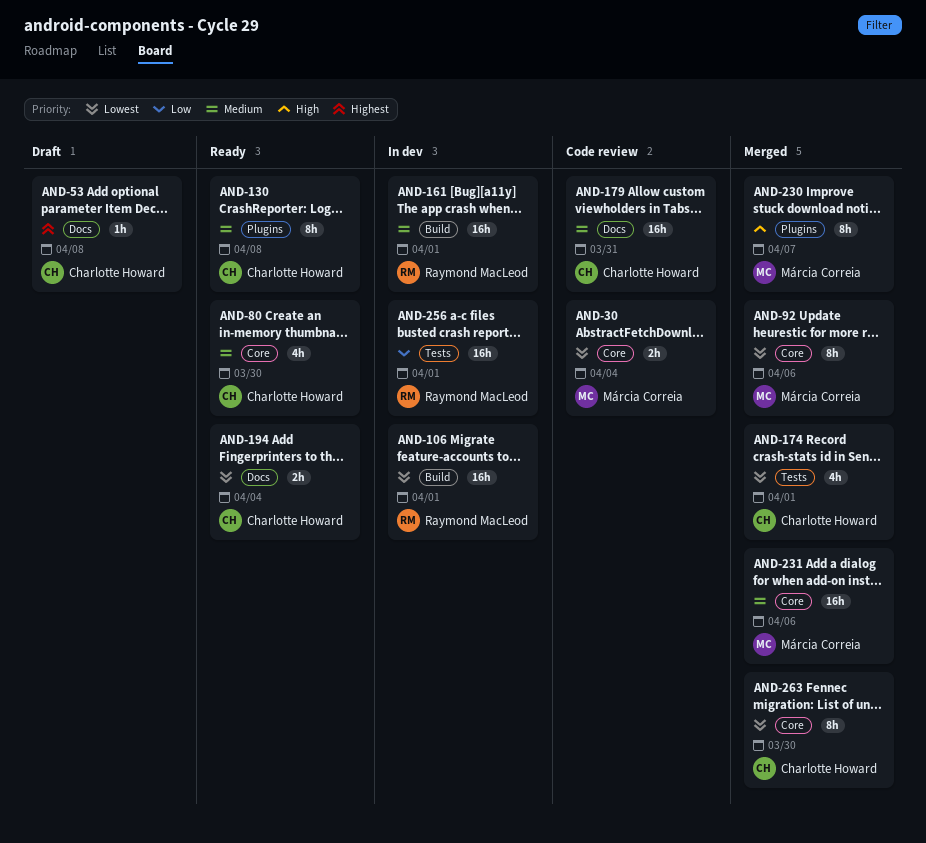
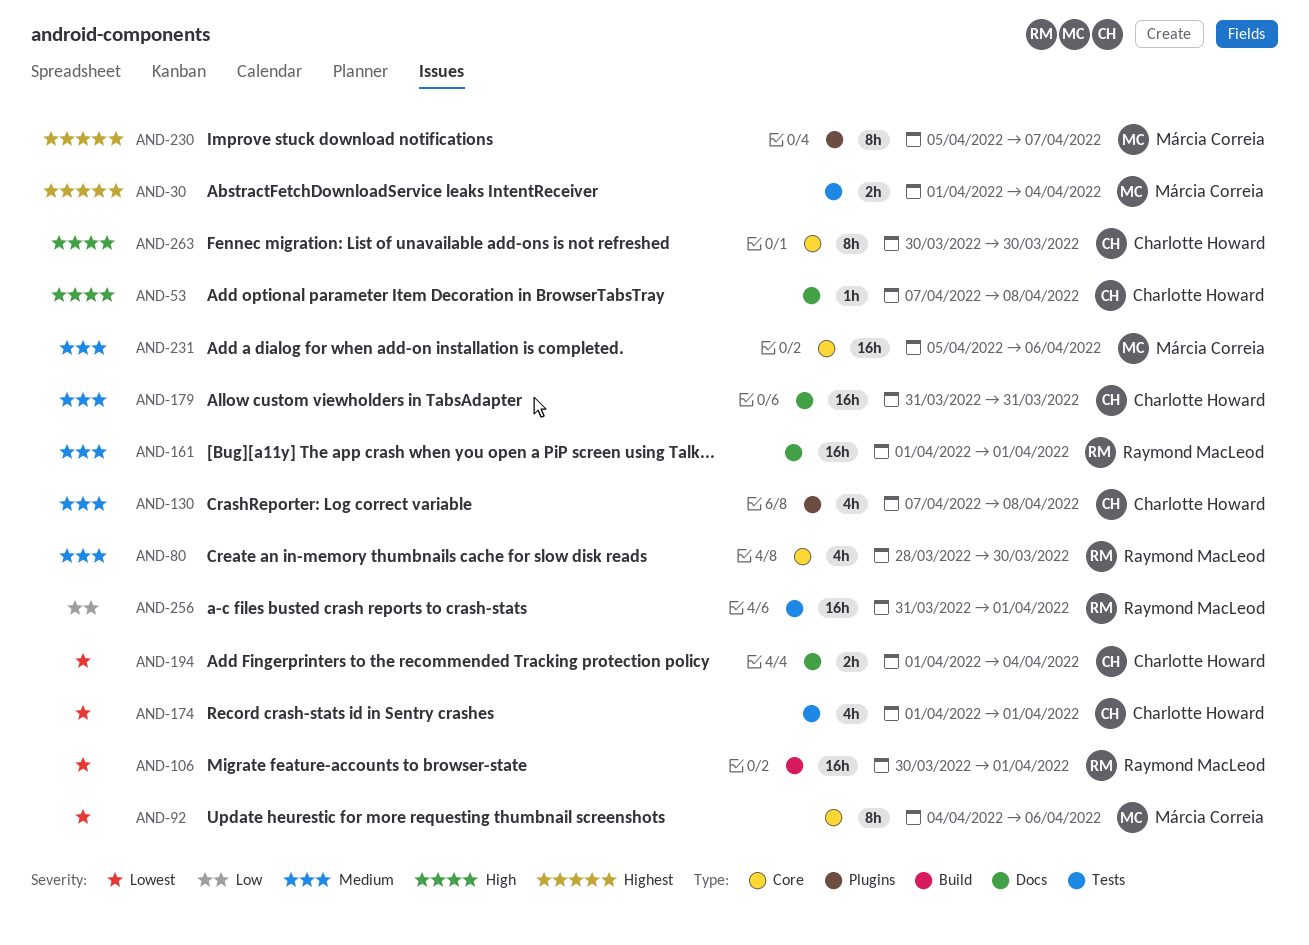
AND-30, priority: Lowest -> Highest
AND-30, label: Core -> Tests
AND-53, priority: Highest -> High
AND-80, owner: Charlotte Howard -> Raymond MacLeod
AND-130, estimate: 8h -> 4h
AND-161, label: Build -> Docs
AND-230, priority: High -> Highest
AND-263, priority: Lowest -> High

